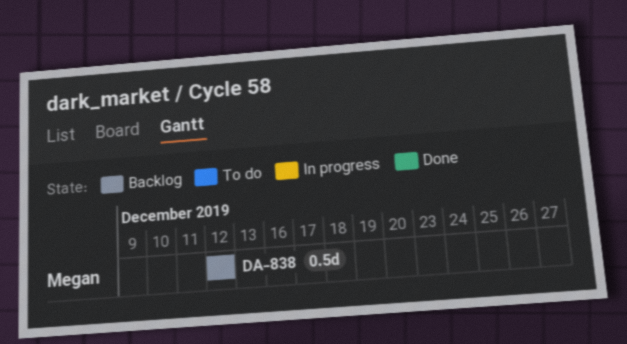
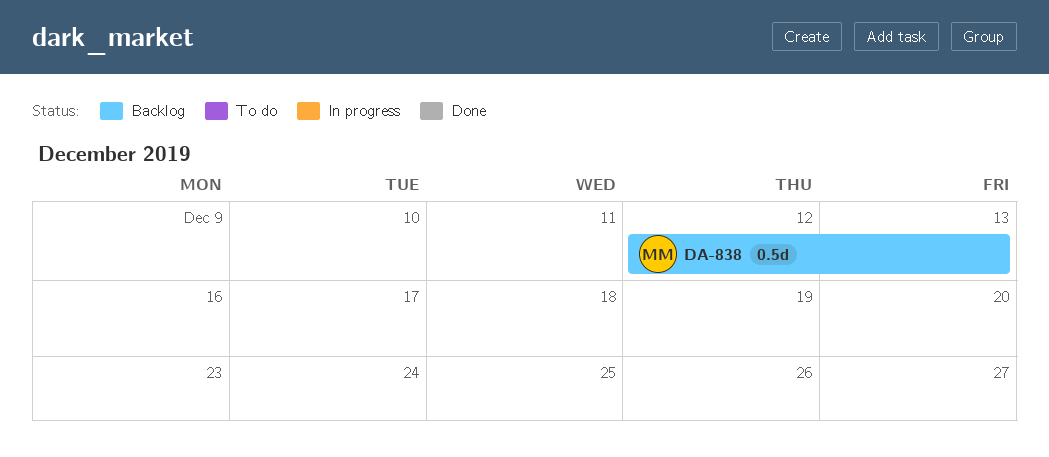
DA-838, due: Dec 12 -> Dec 13

